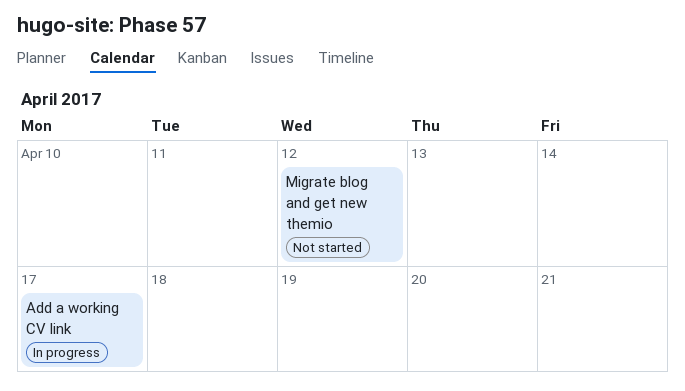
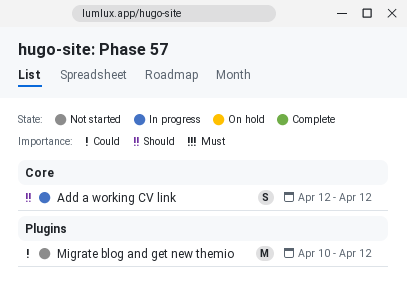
Add a working CV link, due: Apr 17 -> Apr 12

